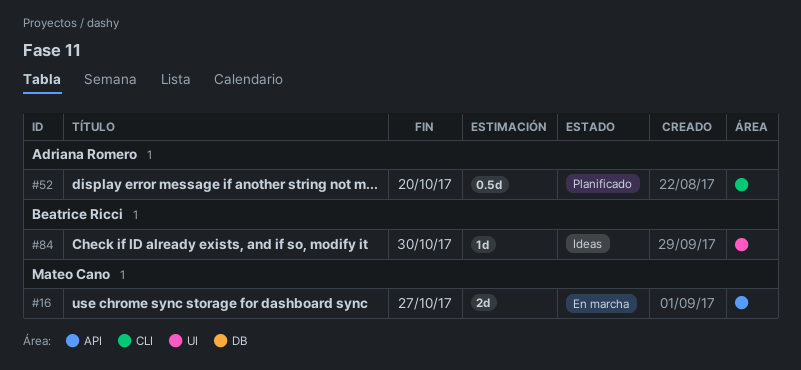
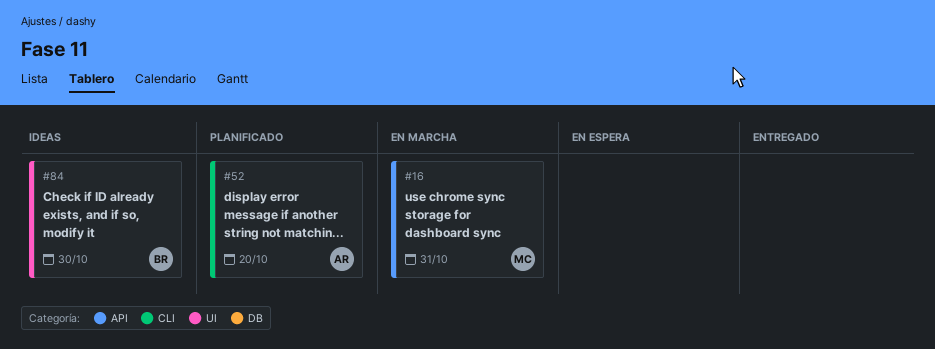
#16, due: Oct 27 -> Oct 31

